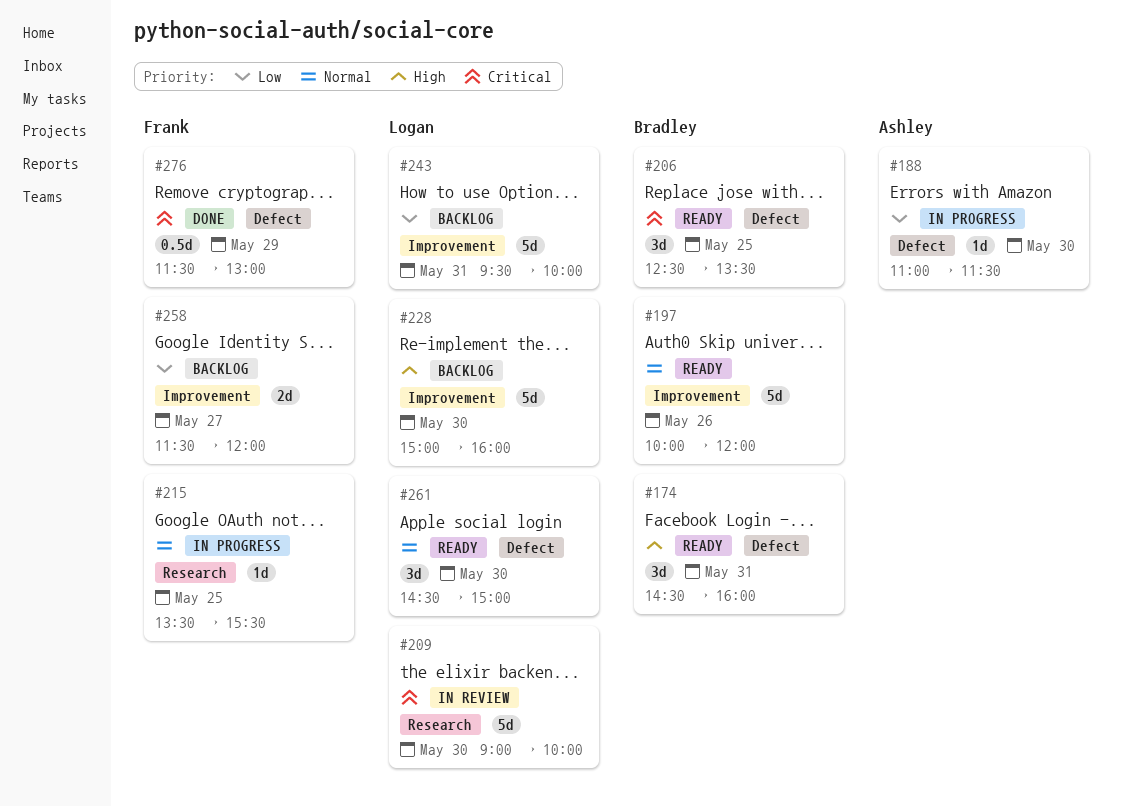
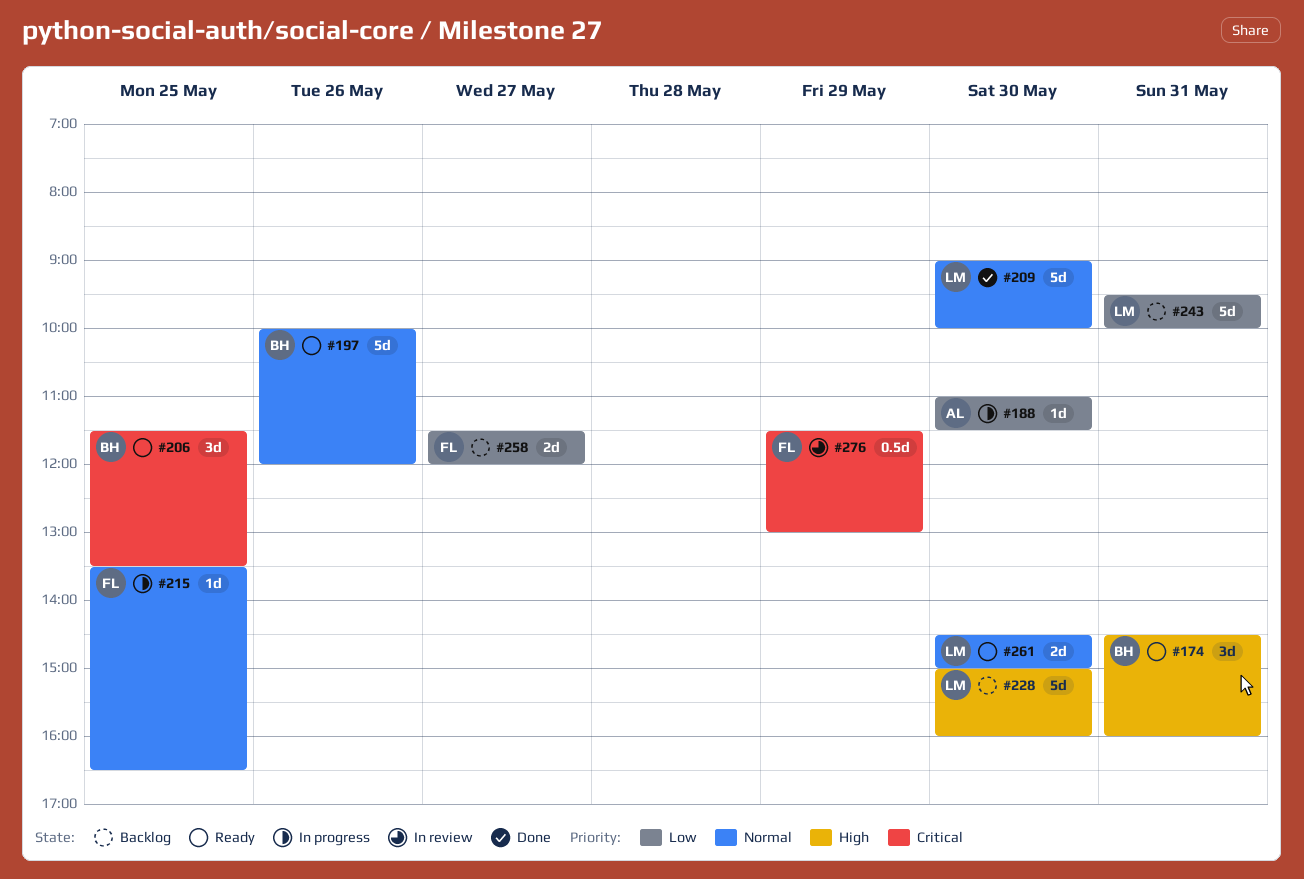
#206, begins: 12:30 -> 11:30
#209, status: In review -> Done
#209, priority: Critical -> Normal
#215, ends: 15:30 -> 16:30
#261, estimate: 3d -> 2d
#276, status: Done -> In review

